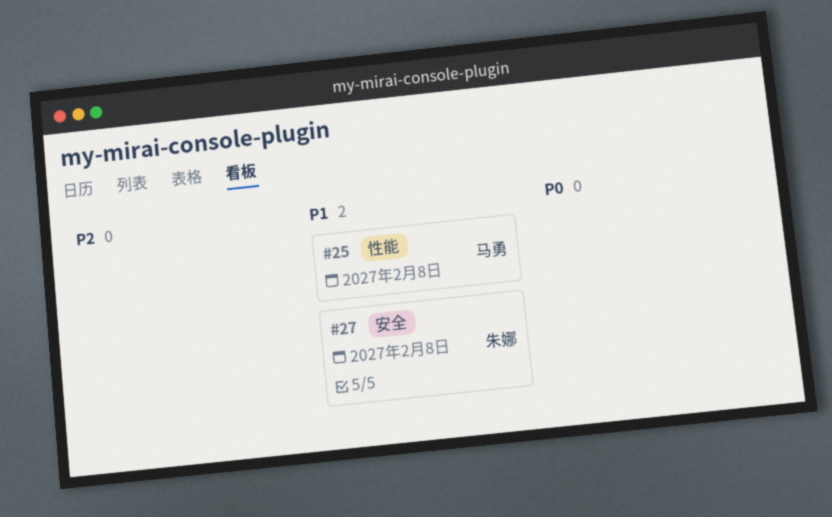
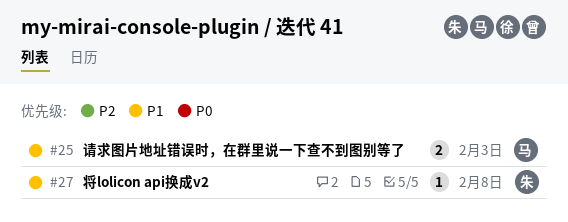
#25, due: Feb 8 -> Feb 3

